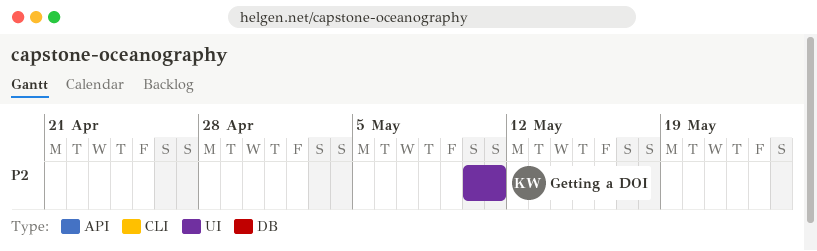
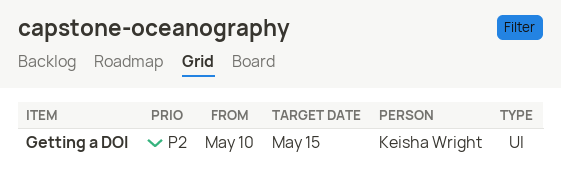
Getting a DOI, due: May 11 -> May 15

